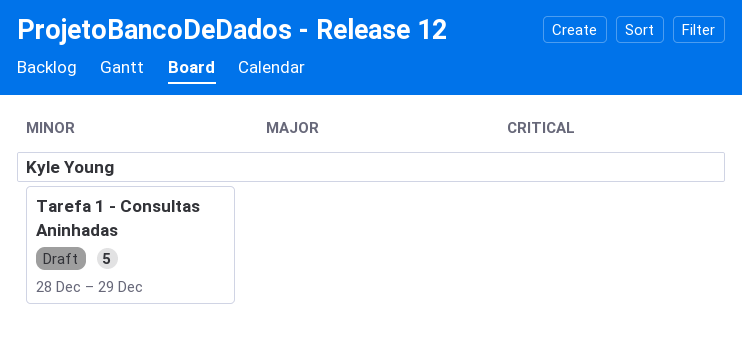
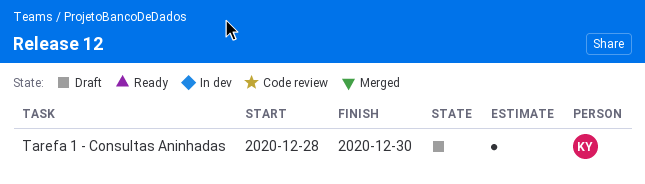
Tarefa 1 - Consultas Aninhadas, estimate: 5 -> 1
Tarefa 1 - Consultas Aninhadas, due: Dec 29 -> Dec 30

